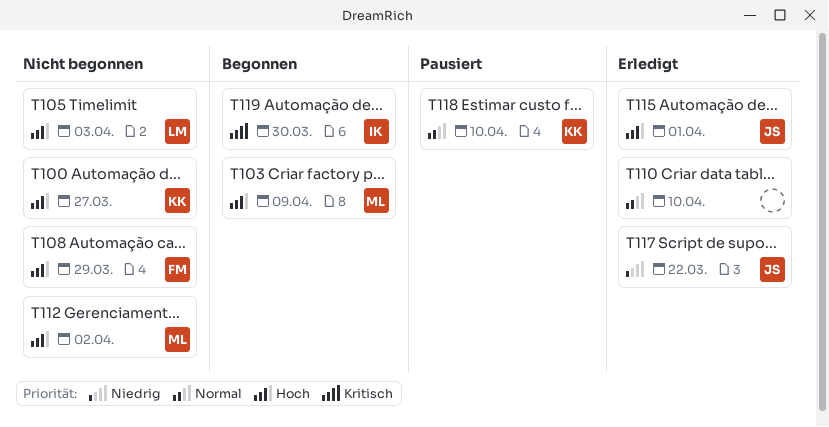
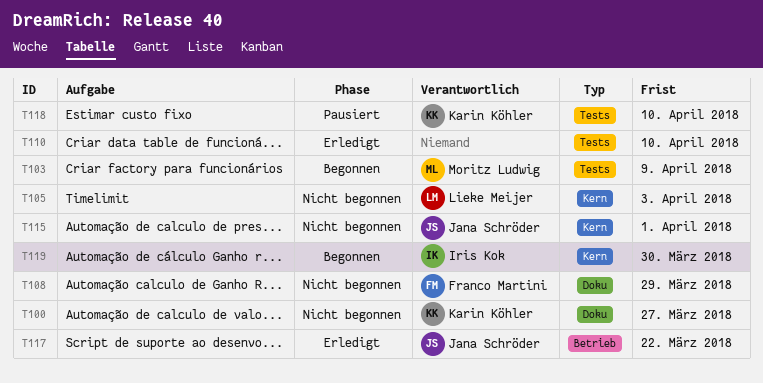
T112: present -> none
T115, status: Erledigt -> Nicht begonnen

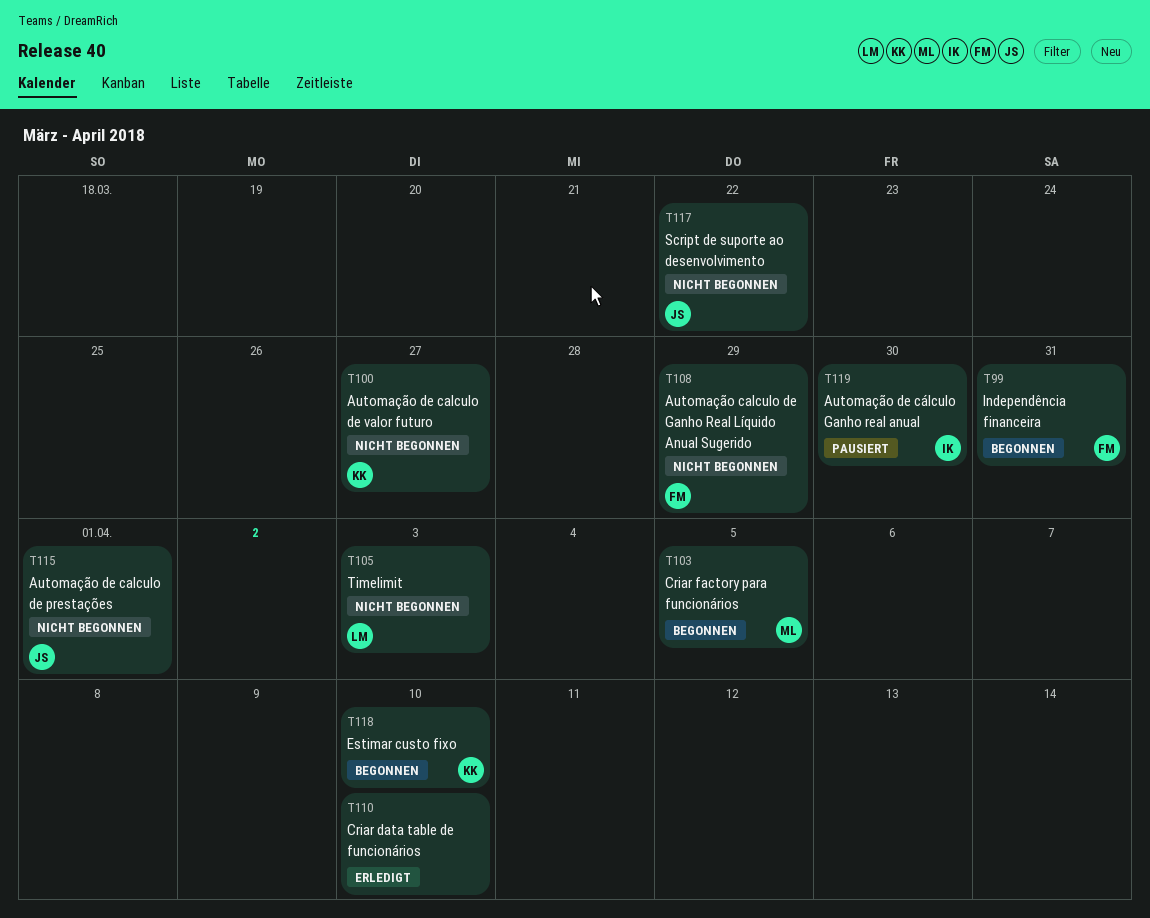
T99: none -> present
T103, due: Apr 9 -> Apr 5
T117, status: Erledigt -> Nicht begonnen
T118, status: Pausiert -> Begonnen
T119, status: Begonnen -> Pausiert

